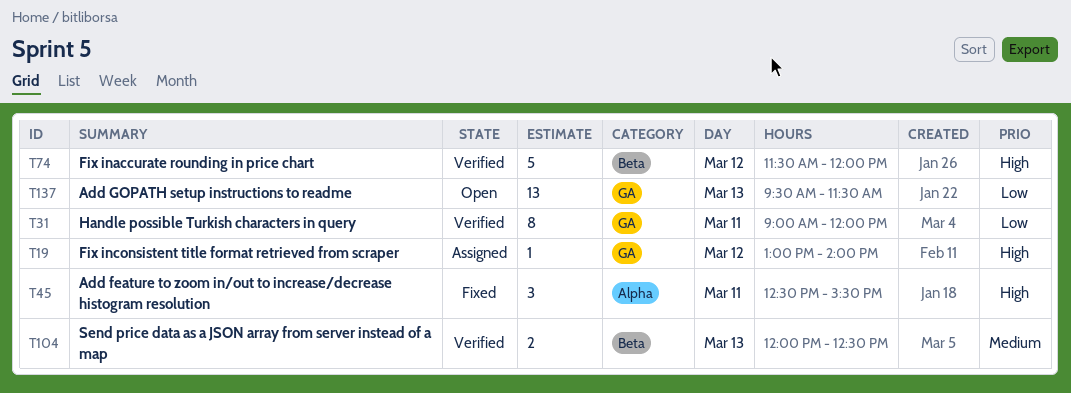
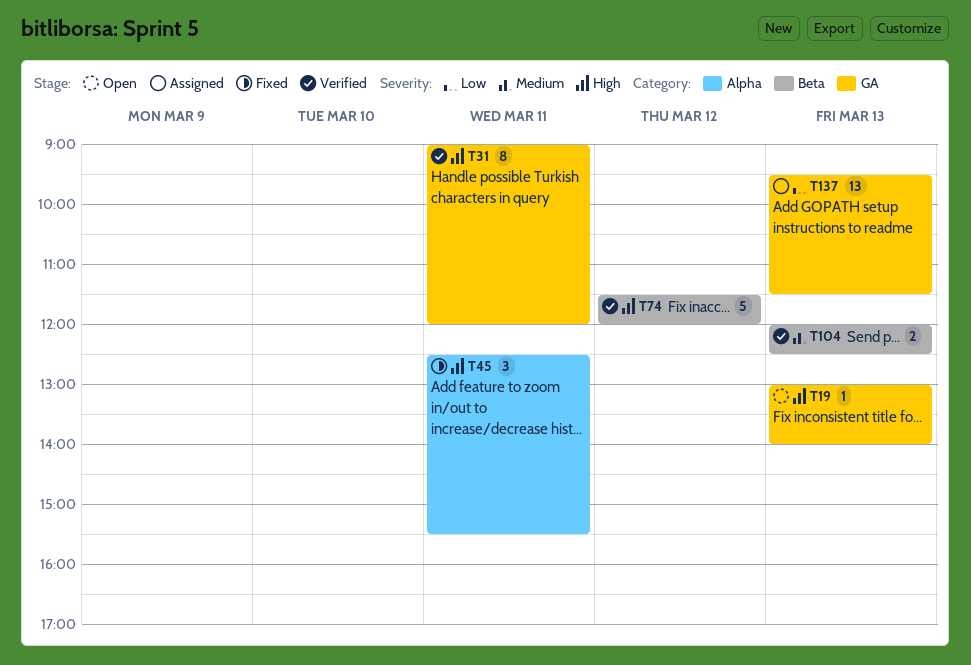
T19, status: Assigned -> Open
T19, day: Mar 12 -> Mar 13
T31, priority: Low -> High
T137, status: Open -> Assigned

